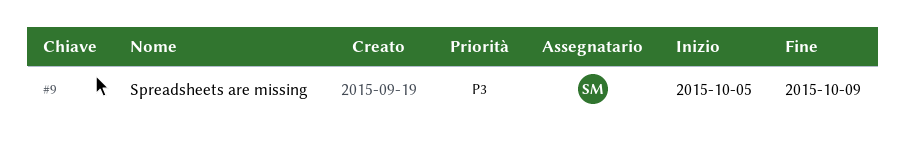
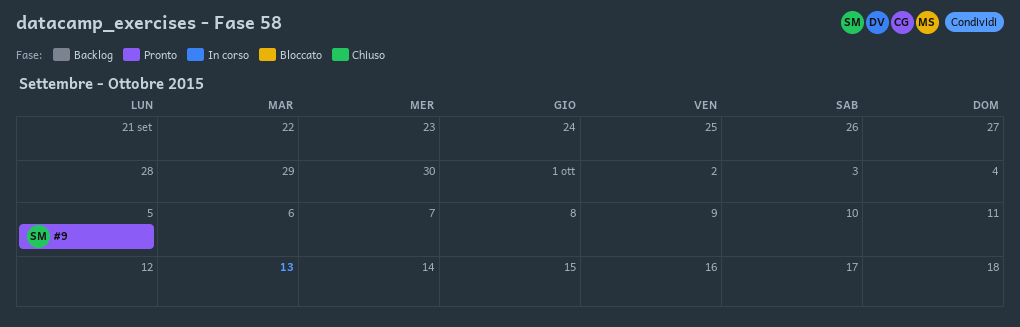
#9, due: Oct 9 -> Oct 5

